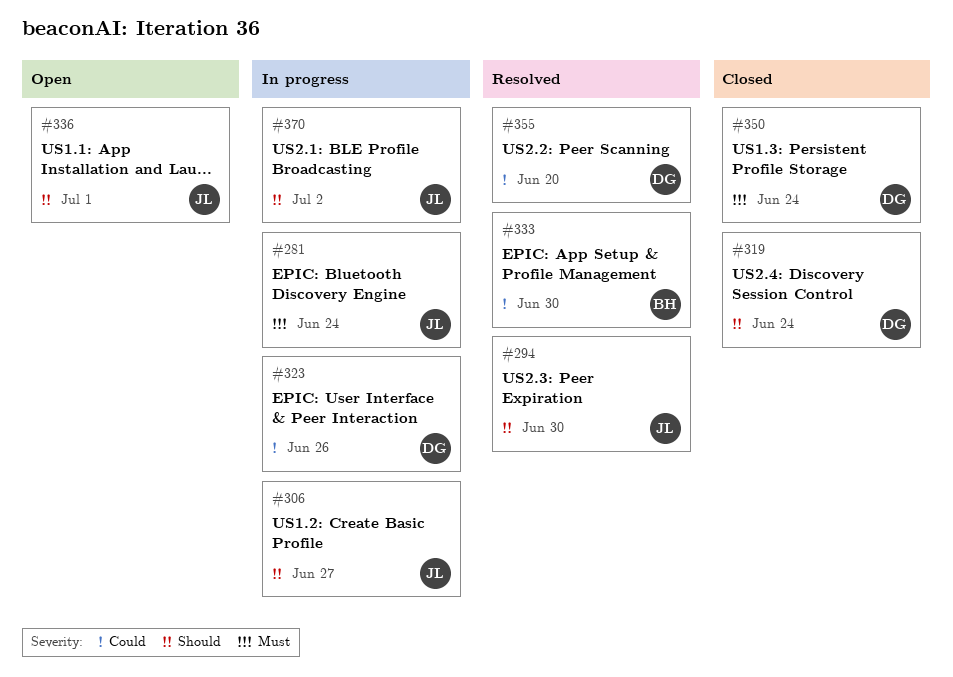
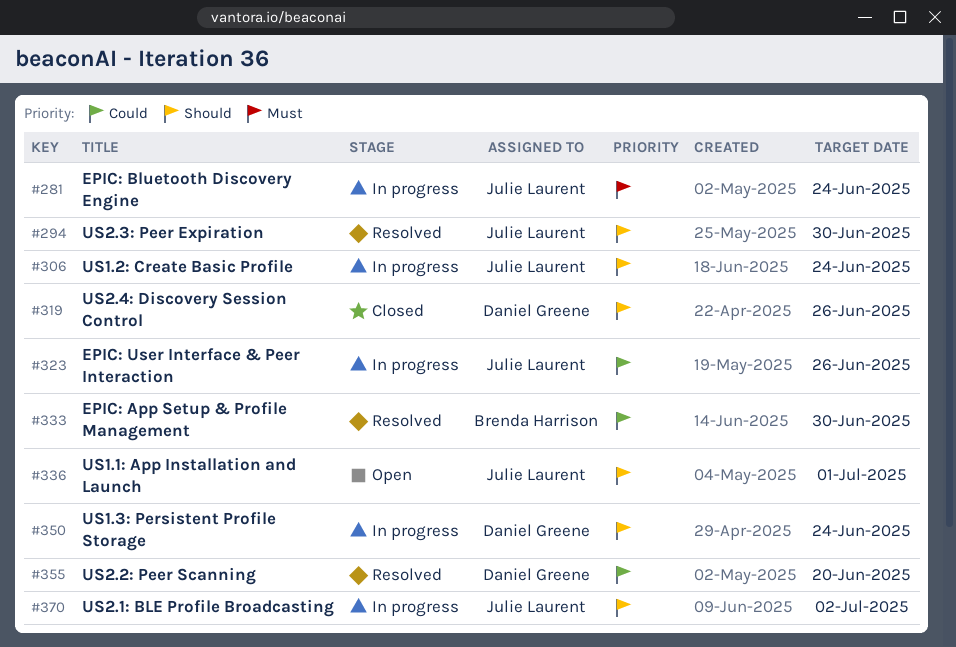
#306, due: Jun 27 -> Jun 24
#319, due: Jun 24 -> Jun 26
#323, owner: Daniel Greene -> Julie Laurent
#350, status: Closed -> In progress
#350, priority: Must -> Should

